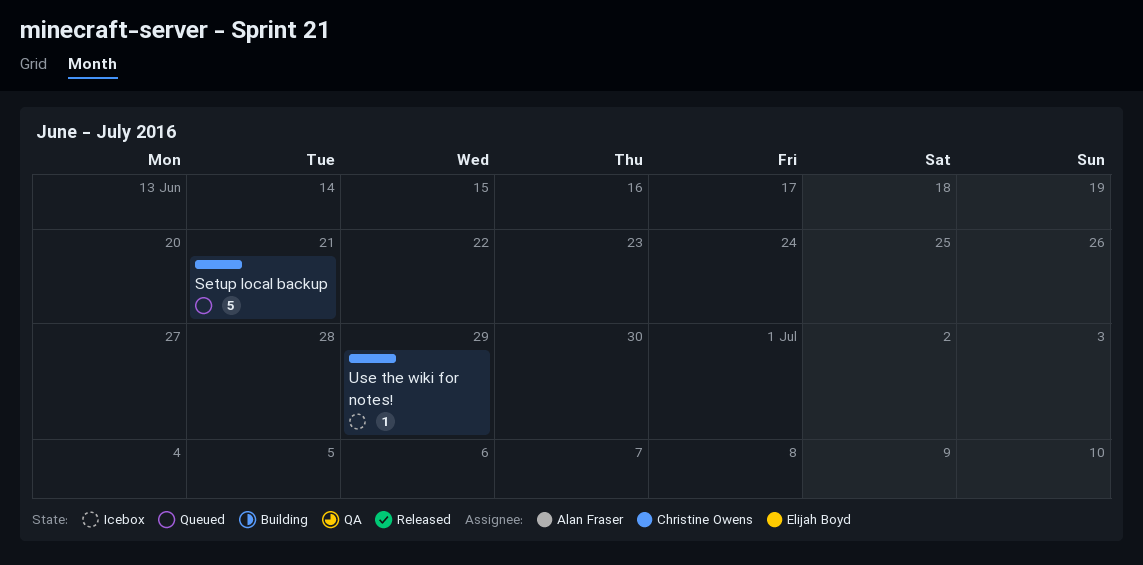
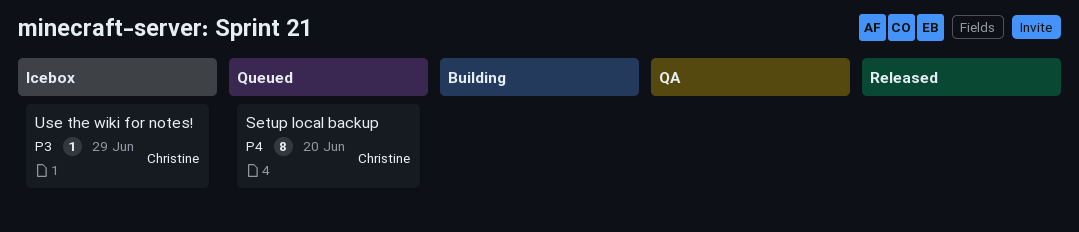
Setup local backup, estimate: 5 -> 8
Setup local backup, due: Jun 21 -> Jun 20

